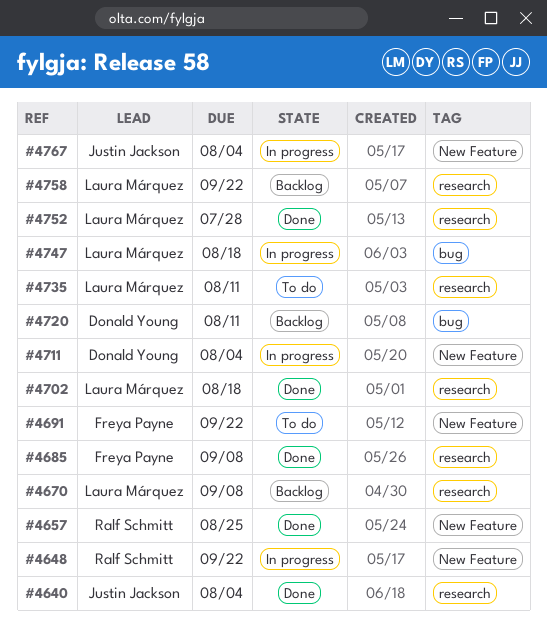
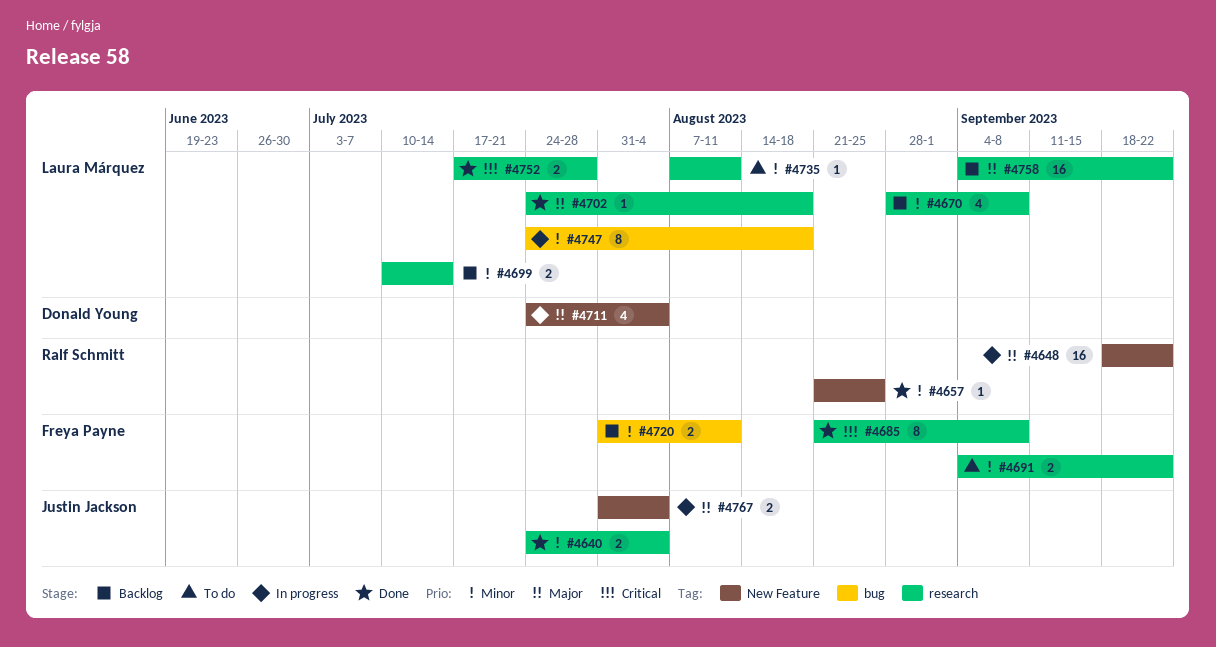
#4691, label: New Feature -> research
#4699: none -> present
#4720, owner: Donald Young -> Freya Payne

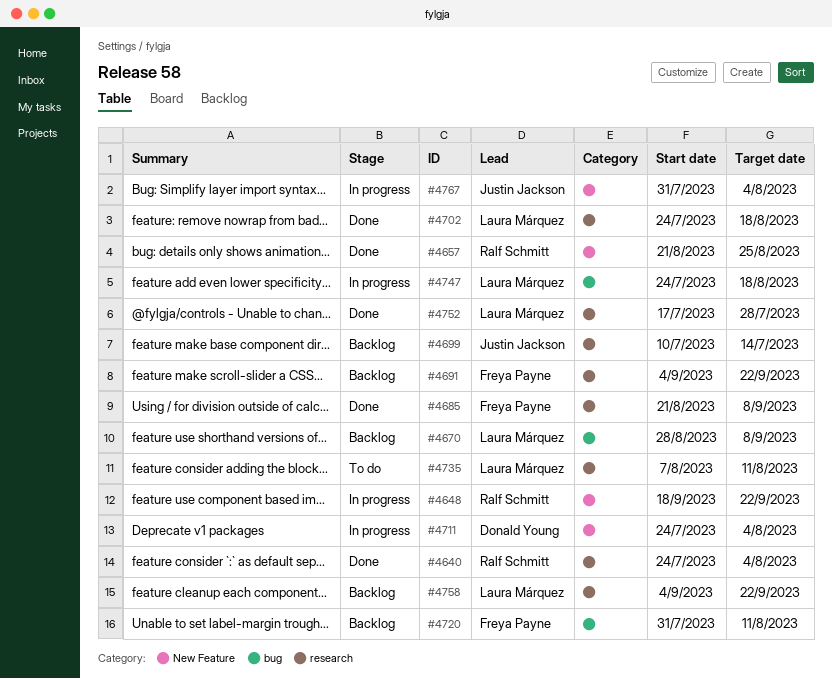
#4640, owner: Justin Jackson -> Ralf Schmitt
#4670, label: research -> bug
#4691, status: To do -> Backlog
#4699, owner: Laura Márquez -> Justin Jackson

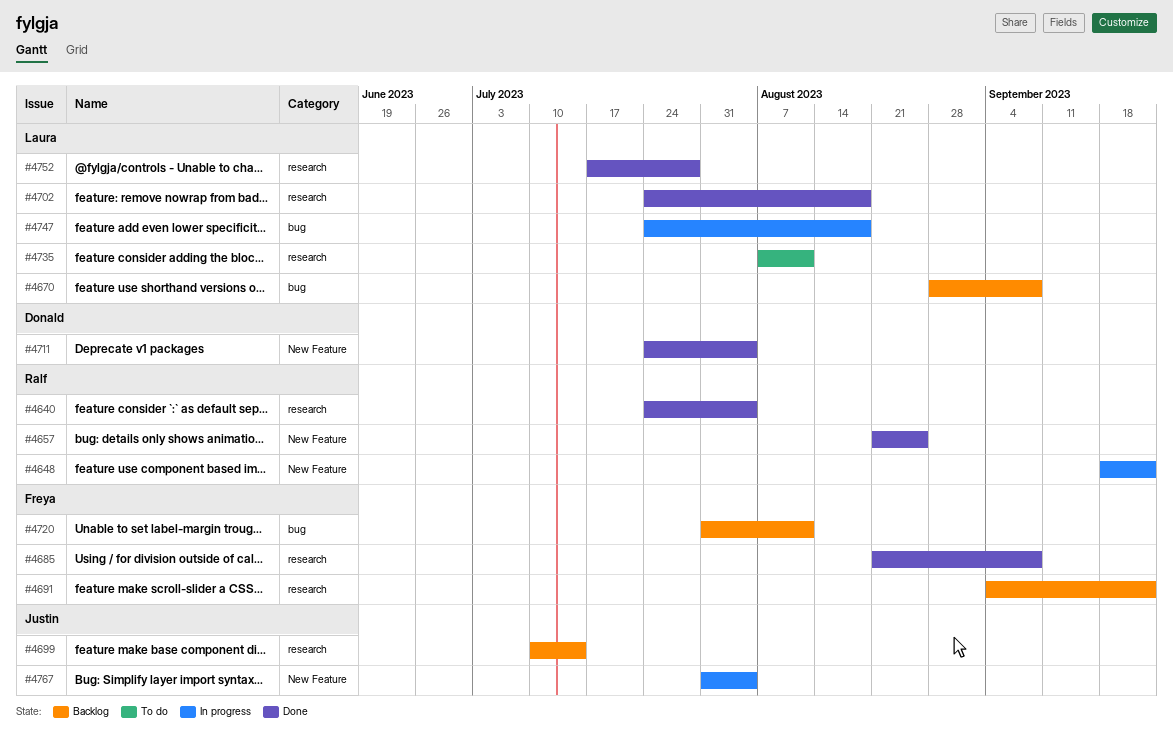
#4711, status: In progress -> Done
#4758: present -> none

